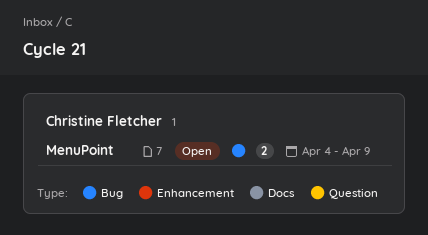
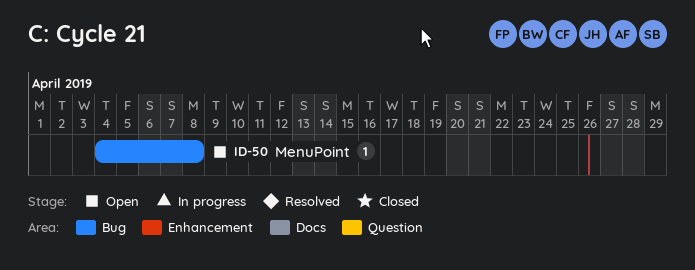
MenuPoint, estimate: 2 -> 1
MenuPoint, due: Apr 9 -> Apr 8

